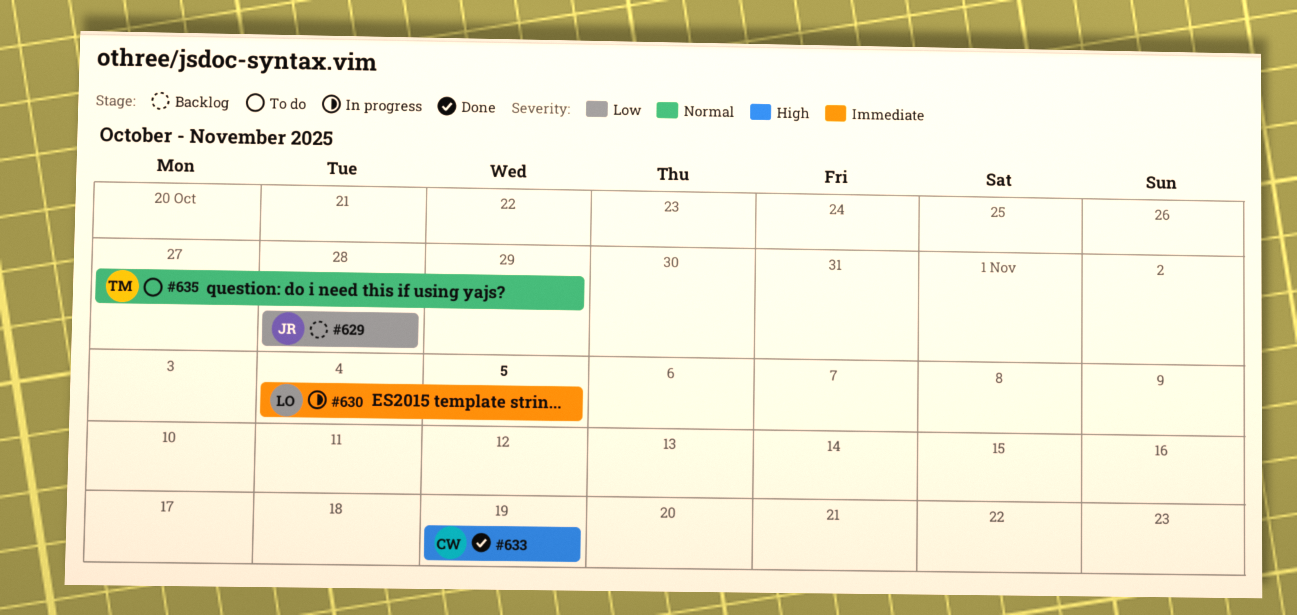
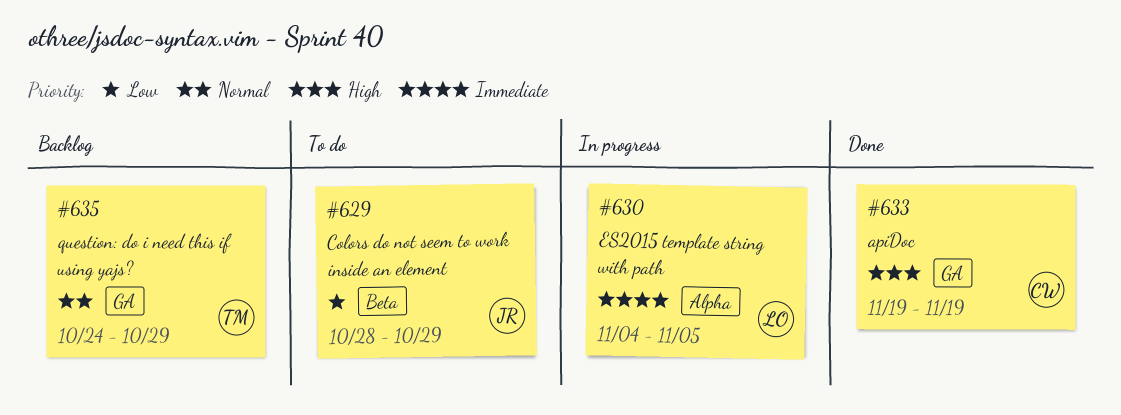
#629, status: Backlog -> To do
#629, due: Oct 28 -> Oct 29
#635, status: To do -> Backlog
#635, start: Oct 27 -> Oct 24

